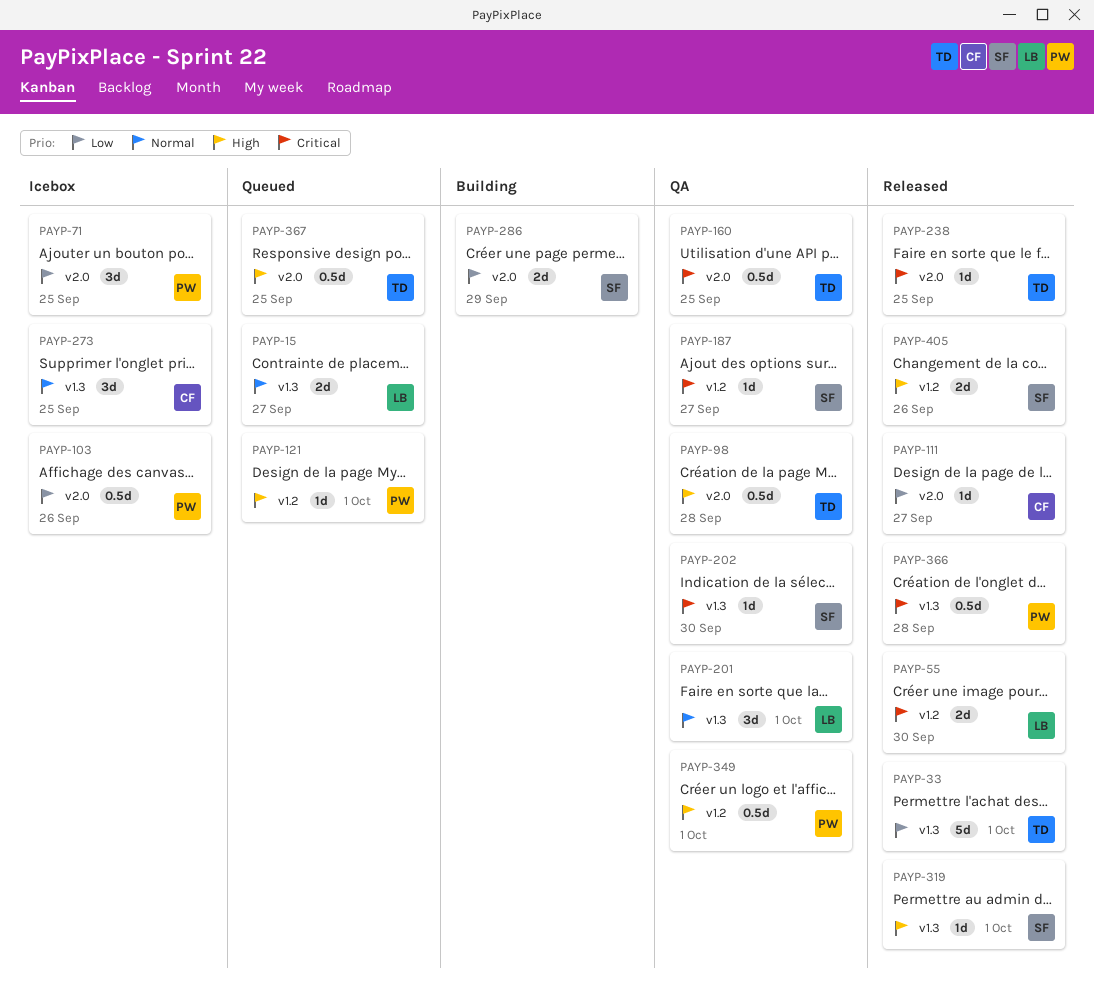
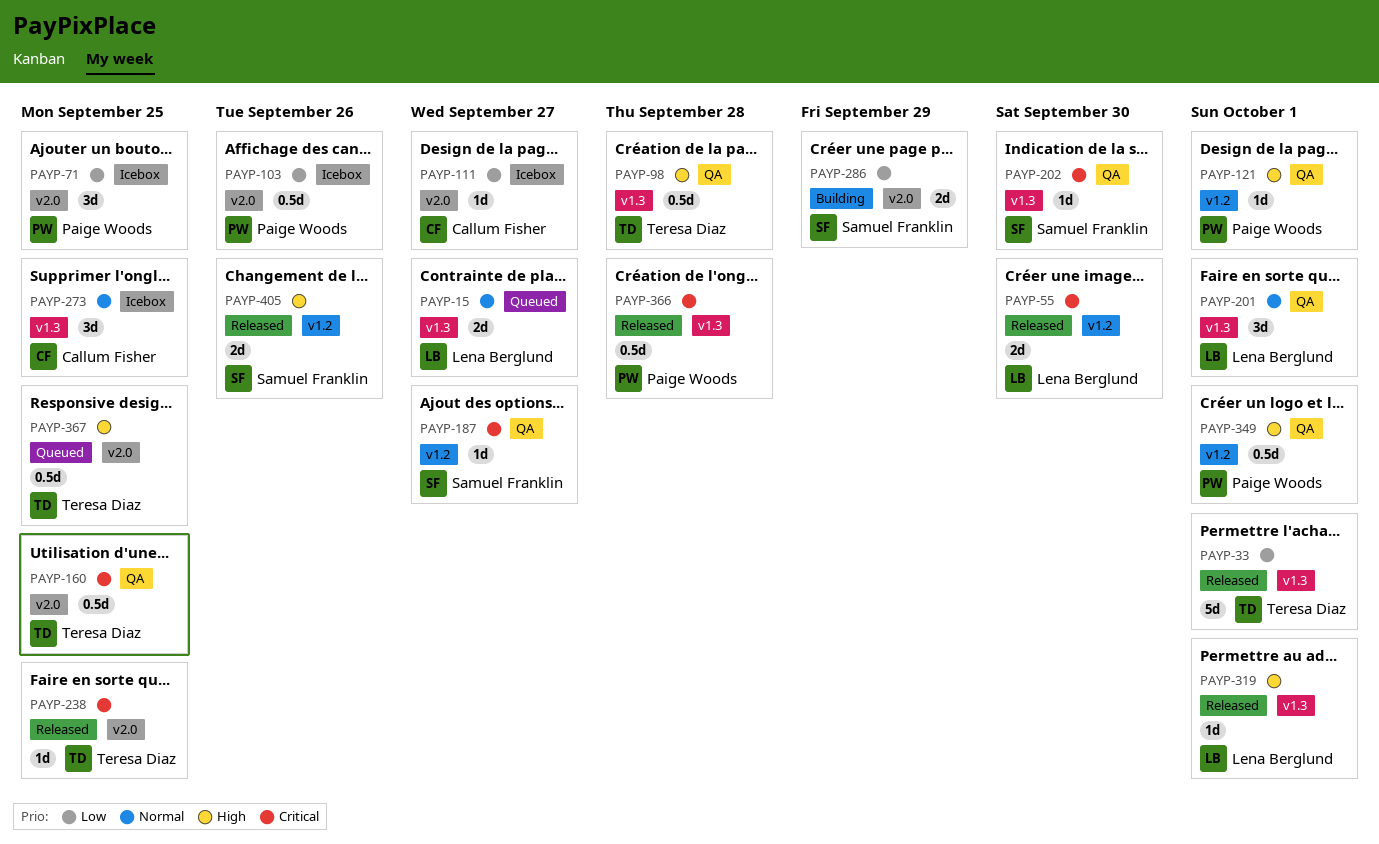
PAYP-98, label: v2.0 -> v1.3
PAYP-111, status: Released -> Icebox
PAYP-121, status: Queued -> QA
PAYP-319, owner: Samuel Franklin -> Lena Berglund

